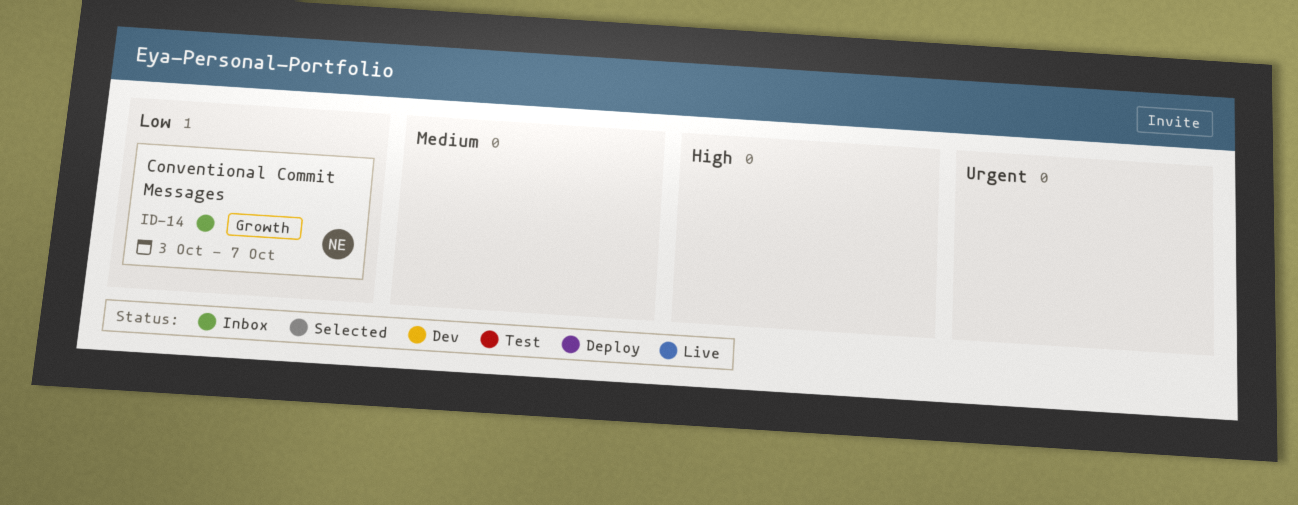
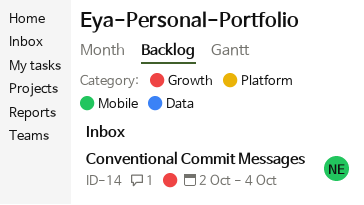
ID-14, start: Oct 3 -> Oct 2
ID-14, due: Oct 7 -> Oct 4

